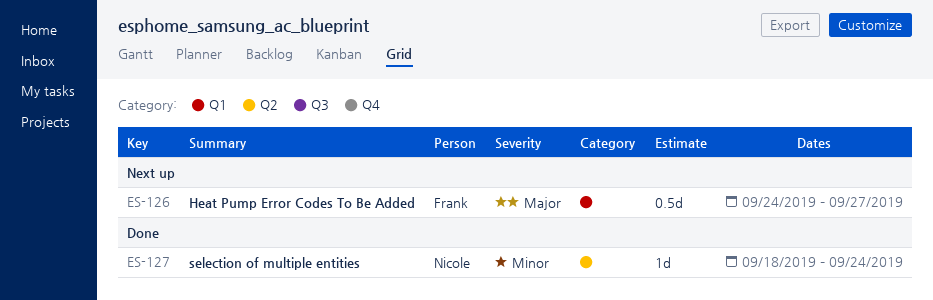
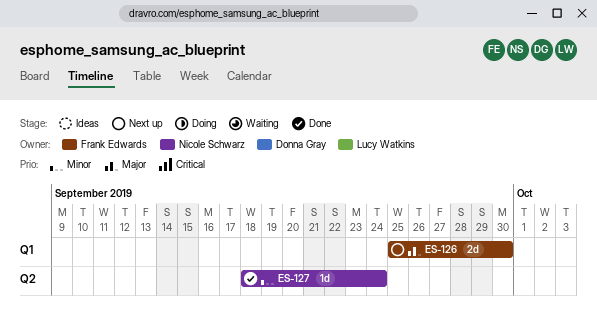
ES-126, estimate: 0.5d -> 2d
ES-126, start: Sep 24 -> Sep 25
ES-126, due: Sep 27 -> Sep 30

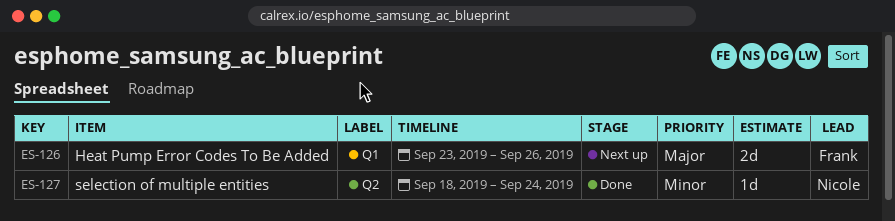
ES-126, start: Sep 25 -> Sep 23
ES-126, due: Sep 30 -> Sep 26

